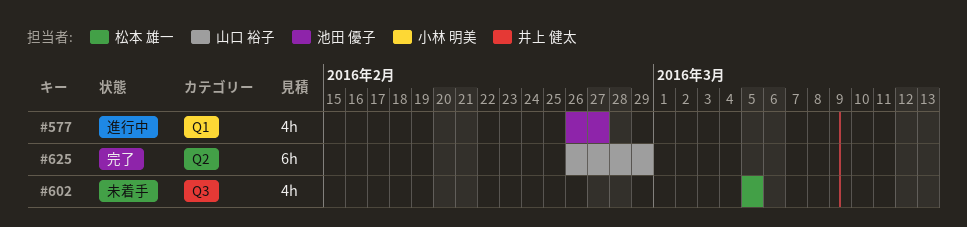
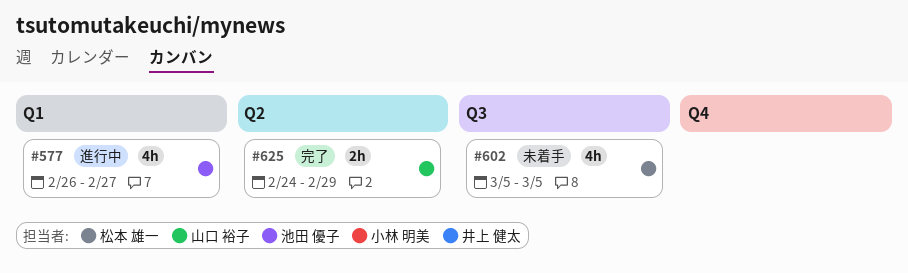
#625, estimate: 6h -> 2h
#625, start: Feb 26 -> Feb 24

